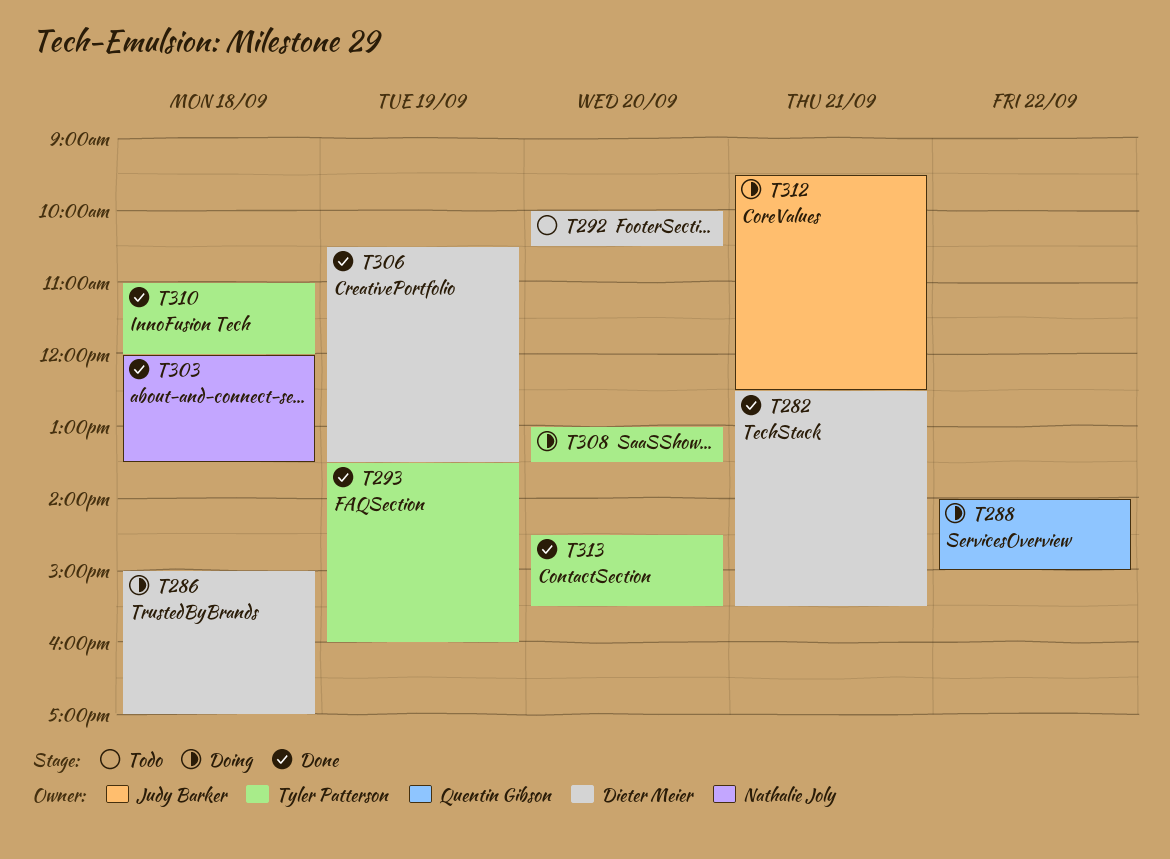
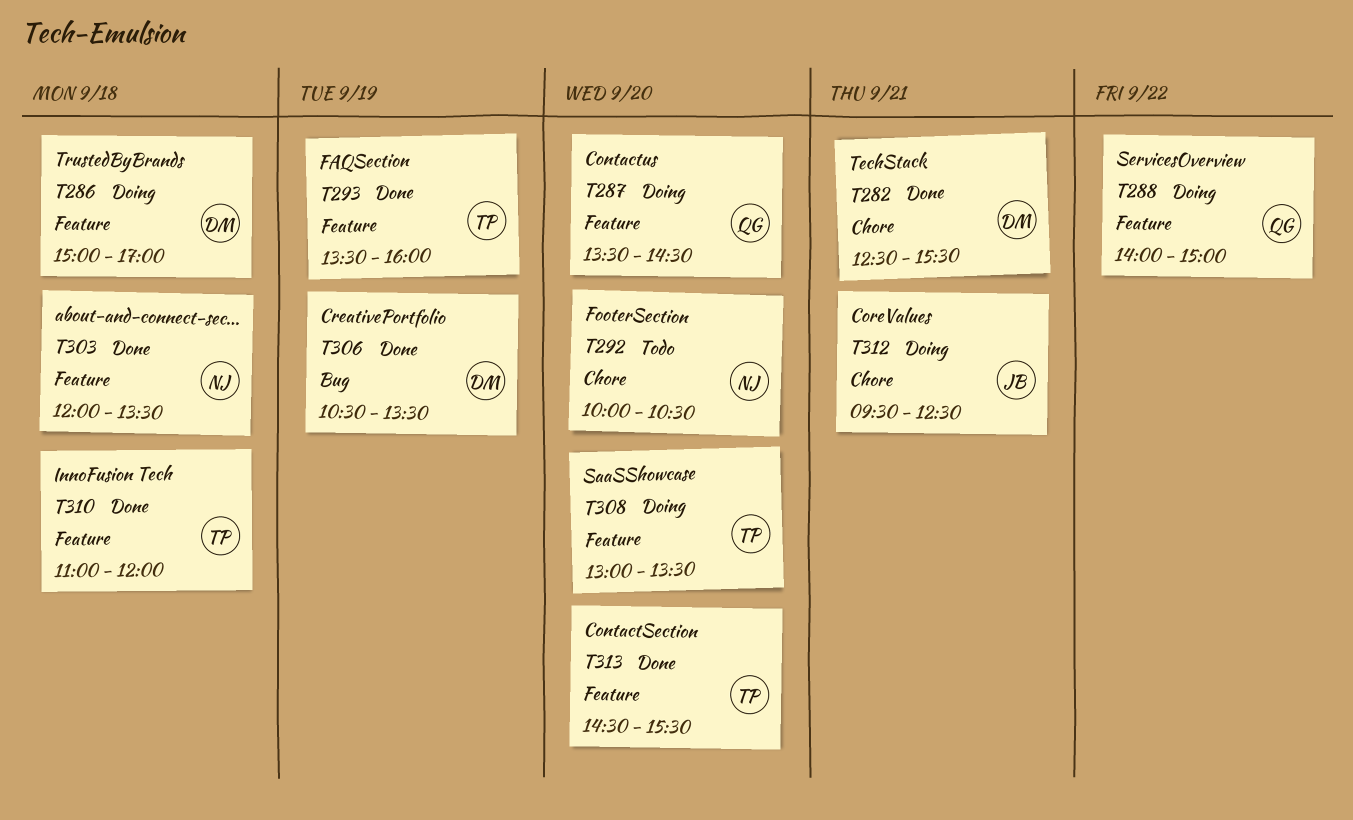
T287: none -> present
T292, owner: Dieter Meier -> Nathalie Joly

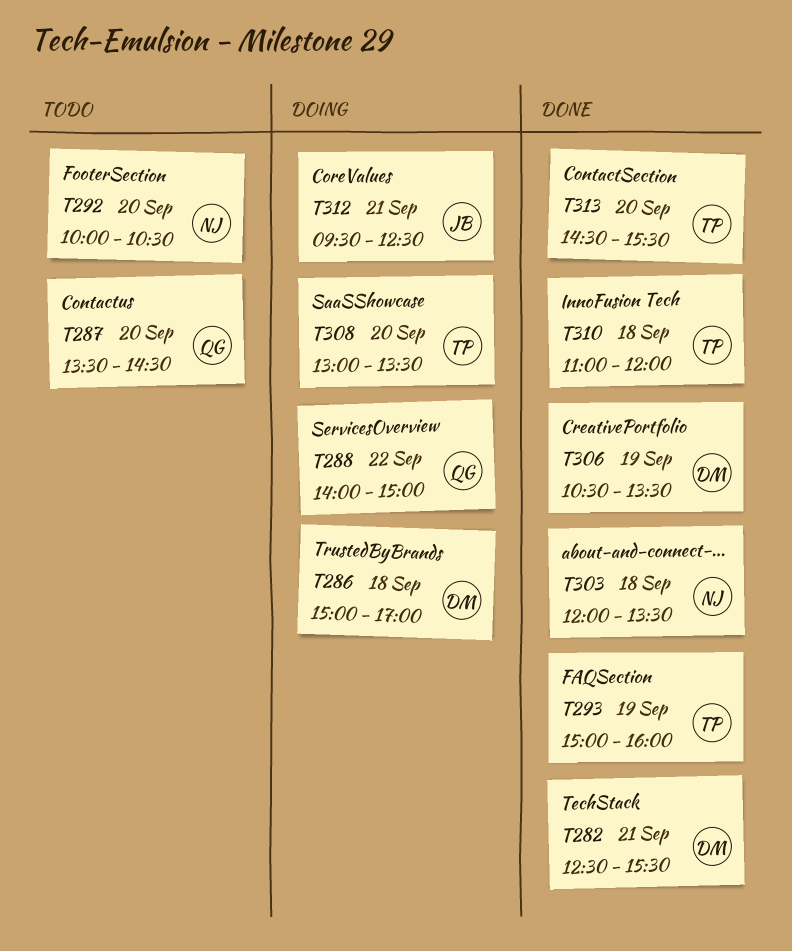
T287, status: Doing -> Todo
T293, begins: 13:30 -> 15:00

